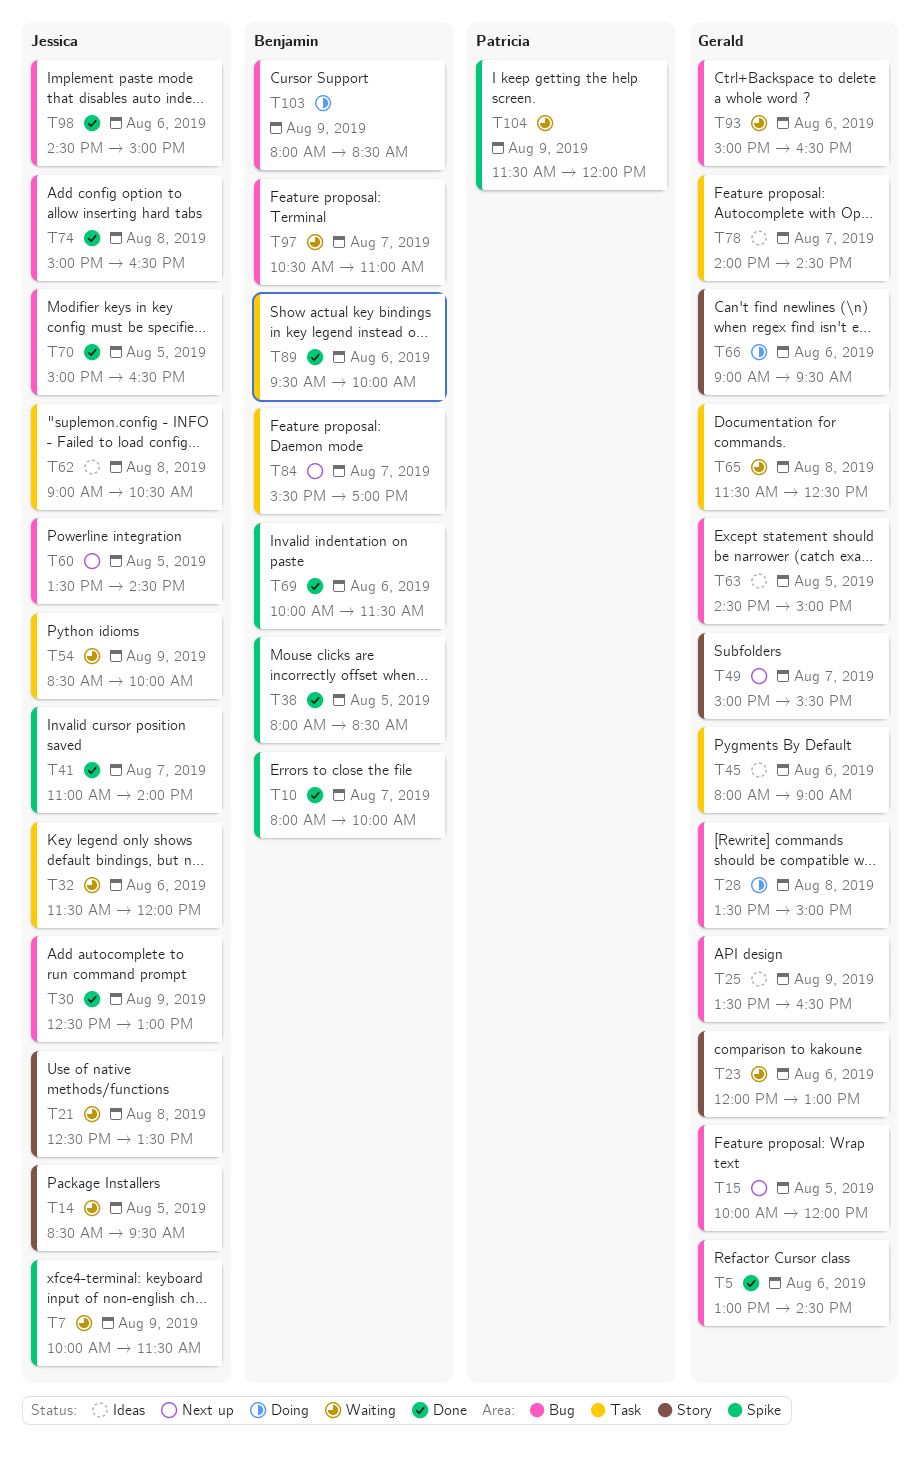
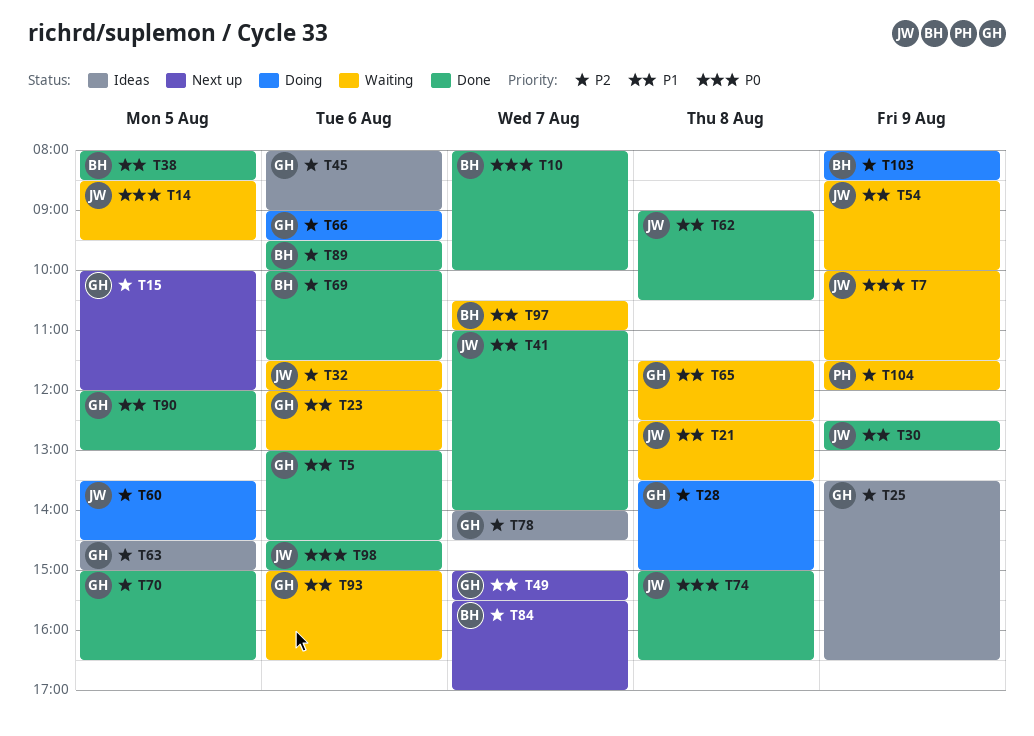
T60, status: Next up -> Doing
T62, status: Ideas -> Done
T70, owner: Jessica -> Gerald
T90: none -> present

